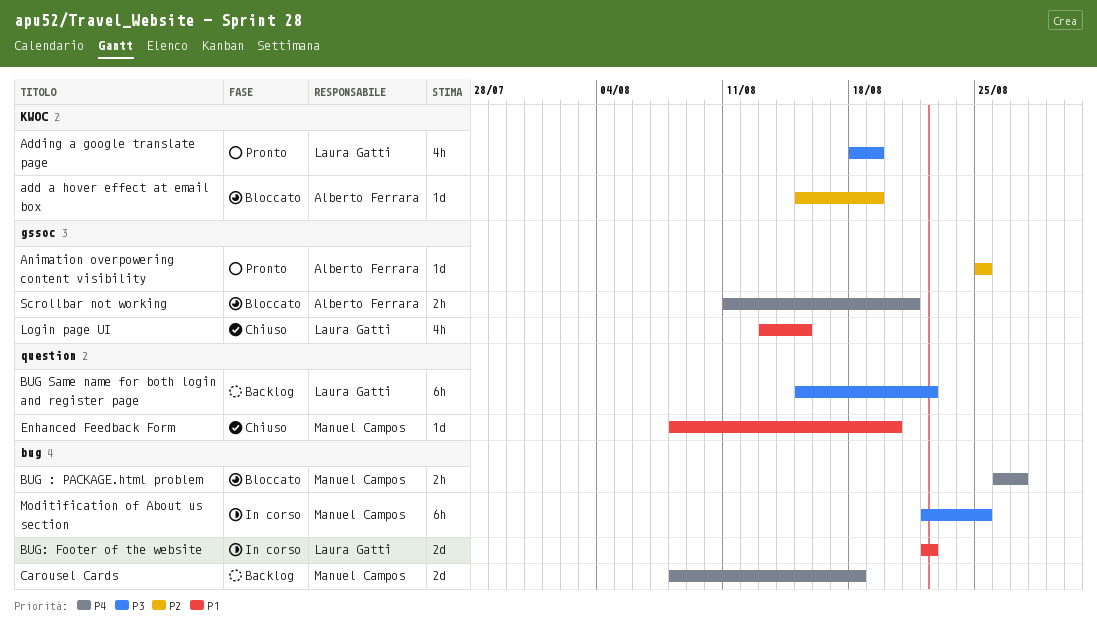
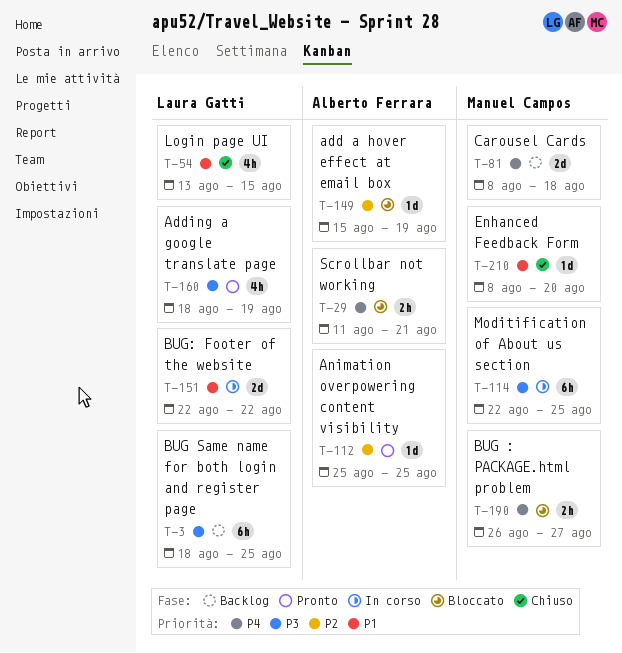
BUG Same name for both login and register page, start: Aug 15 -> Aug 18
BUG Same name for both login and register page, due: Aug 22 -> Aug 25

